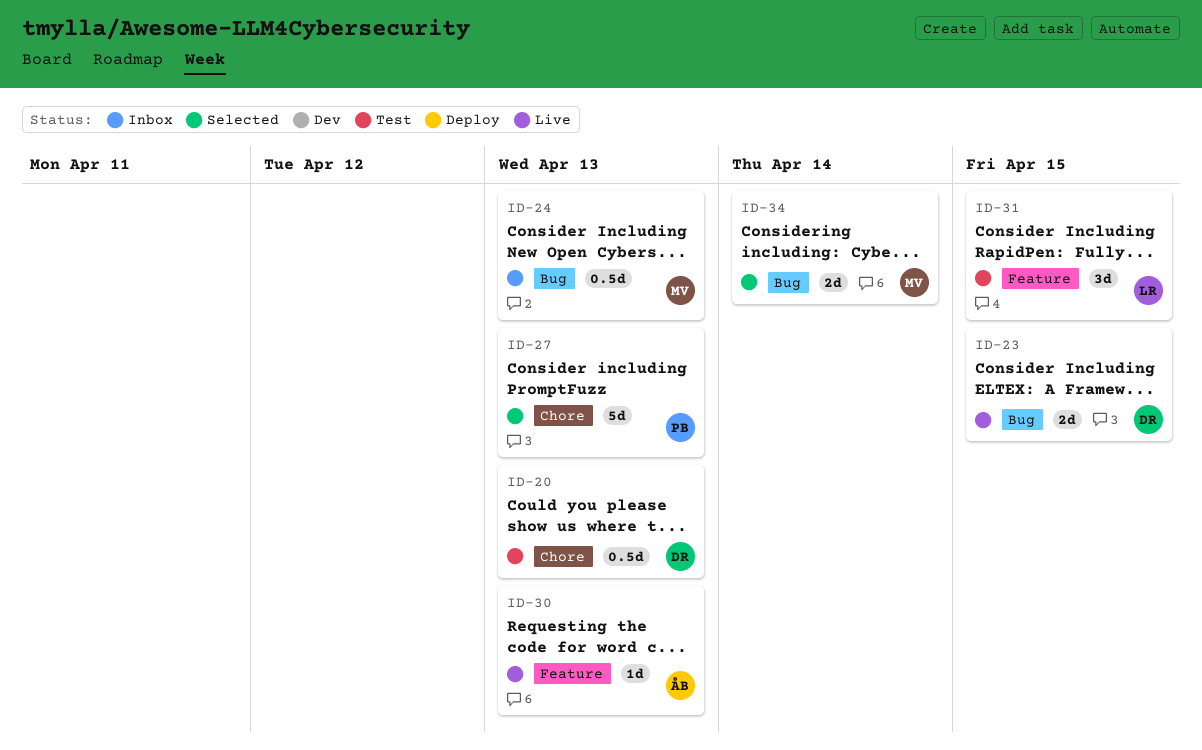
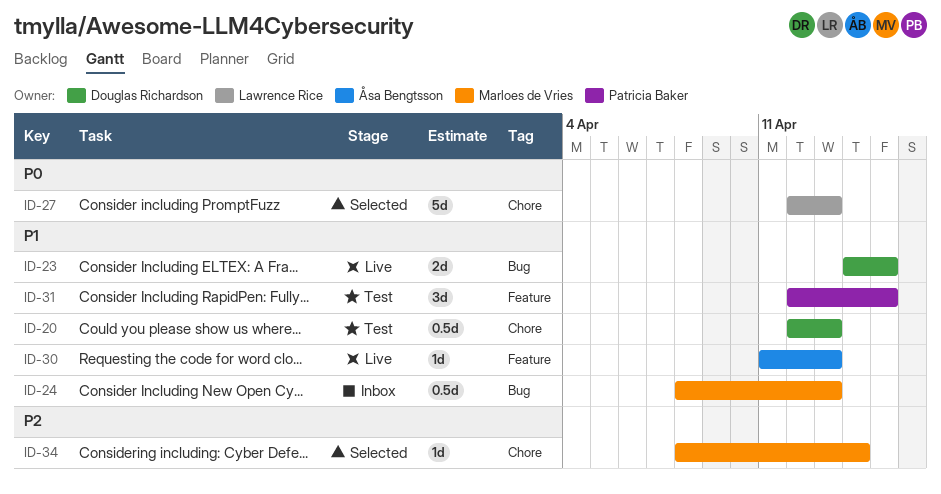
ID-27, owner: Patricia Baker -> Lawrence Rice
ID-31, owner: Lawrence Rice -> Patricia Baker
ID-34, label: Bug -> Chore
ID-34, estimate: 2d -> 1d

